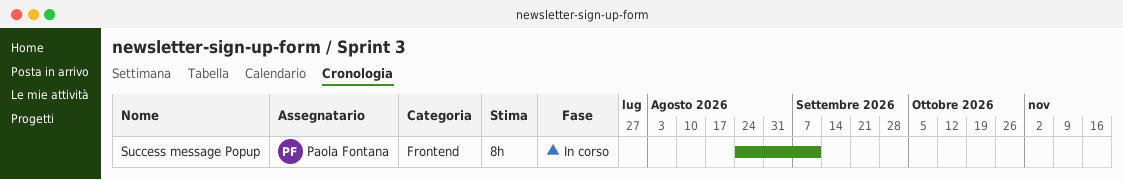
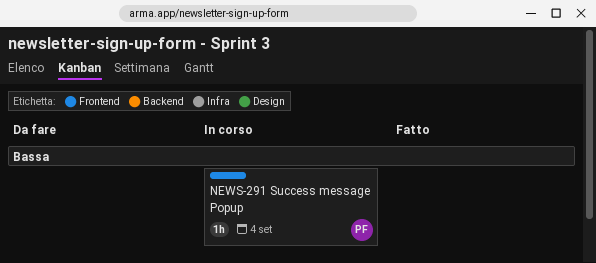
Success message Popup, estimate: 8h -> 1h
Success message Popup, due: Sep 11 -> Sep 4

